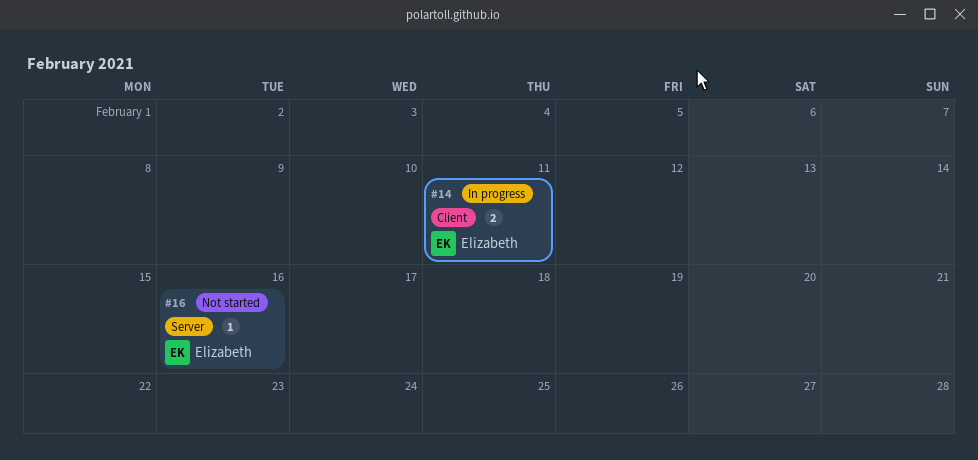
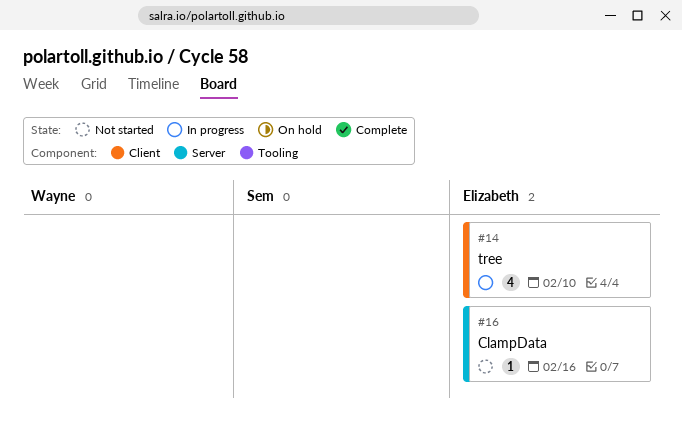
#14, estimate: 2 -> 4
#14, due: Feb 11 -> Feb 10

